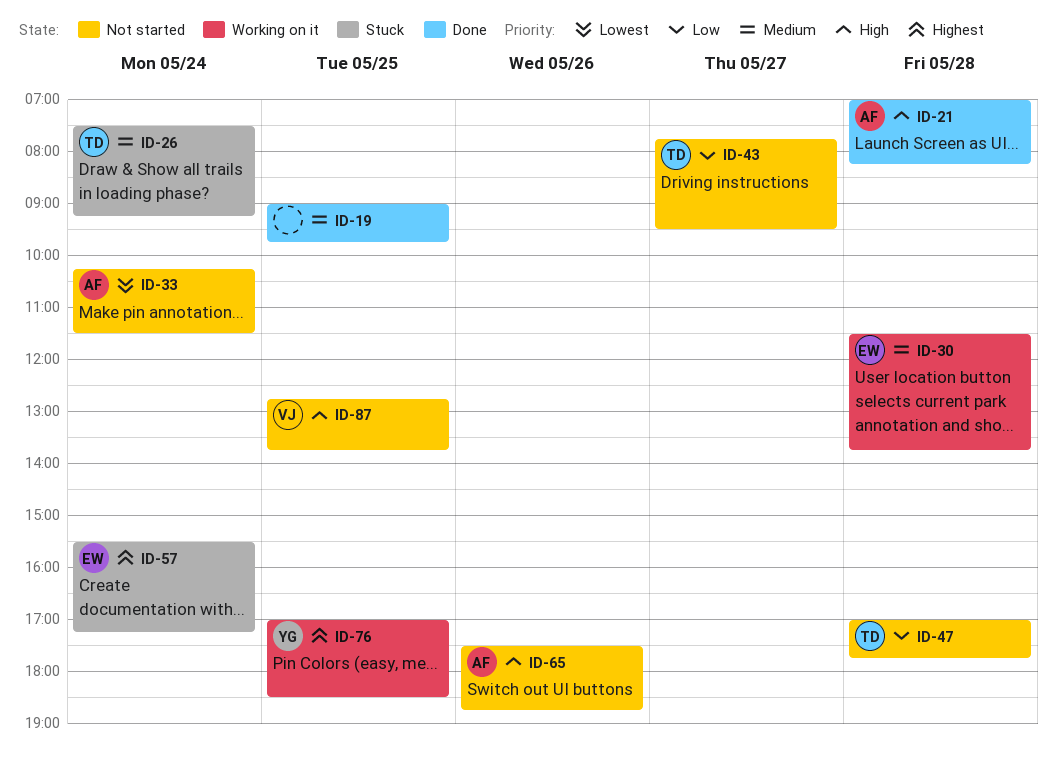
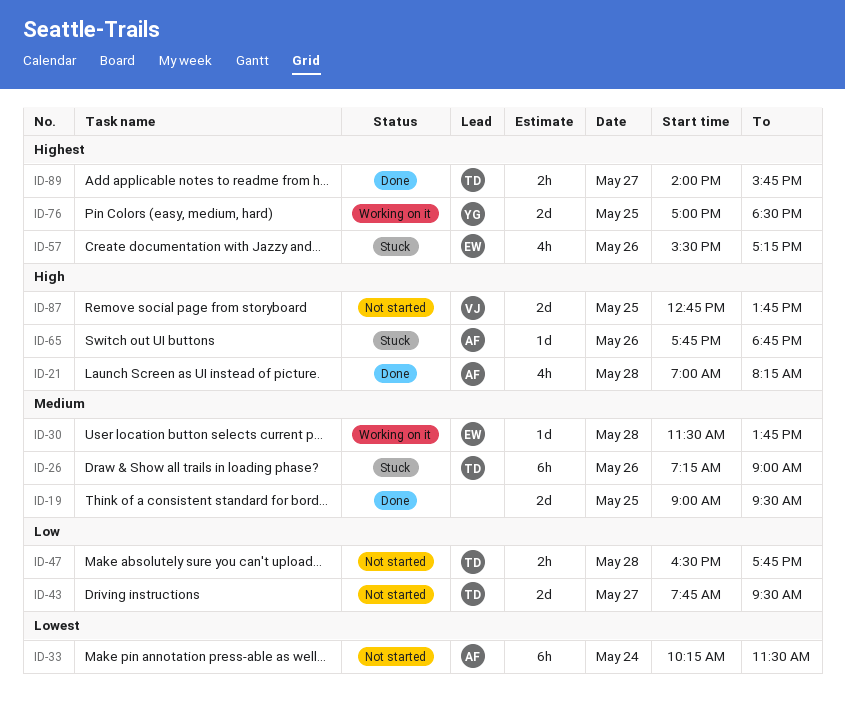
ID-19, ends: 09:45 -> 09:30
ID-26, day: May 24 -> May 26
ID-26, begins: 07:30 -> 07:15
ID-26, ends: 09:15 -> 09:00
ID-47, begins: 17:00 -> 16:30
ID-57, day: May 24 -> May 26
ID-65, status: Not started -> Stuck
ID-65, begins: 17:30 -> 17:45
ID-89: none -> present

